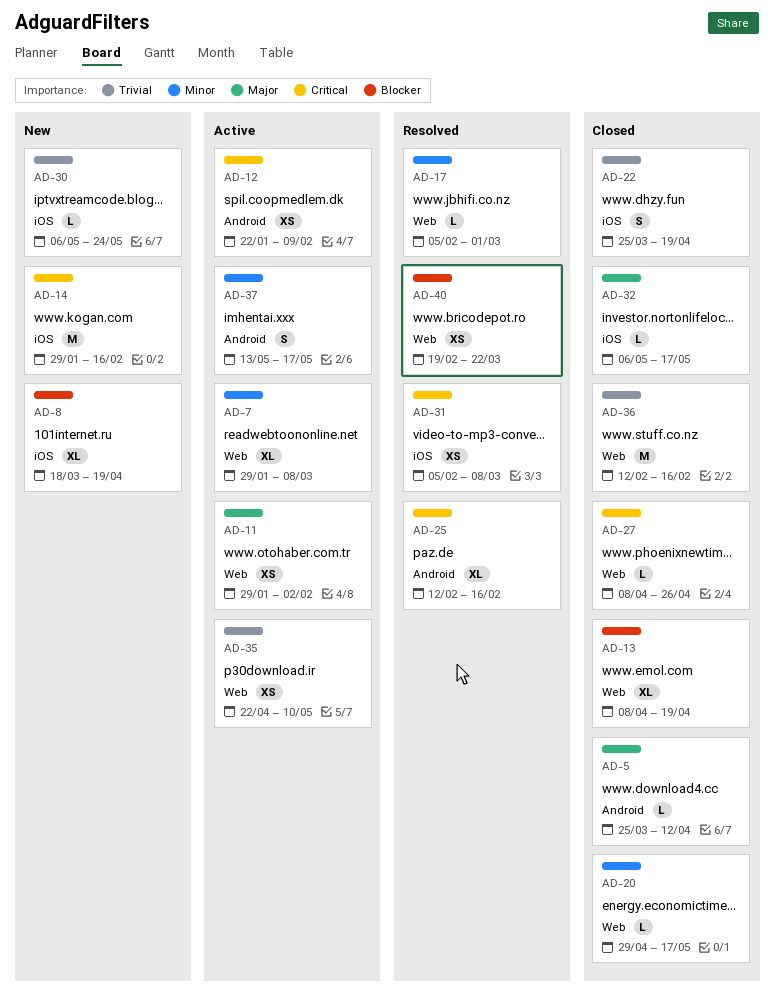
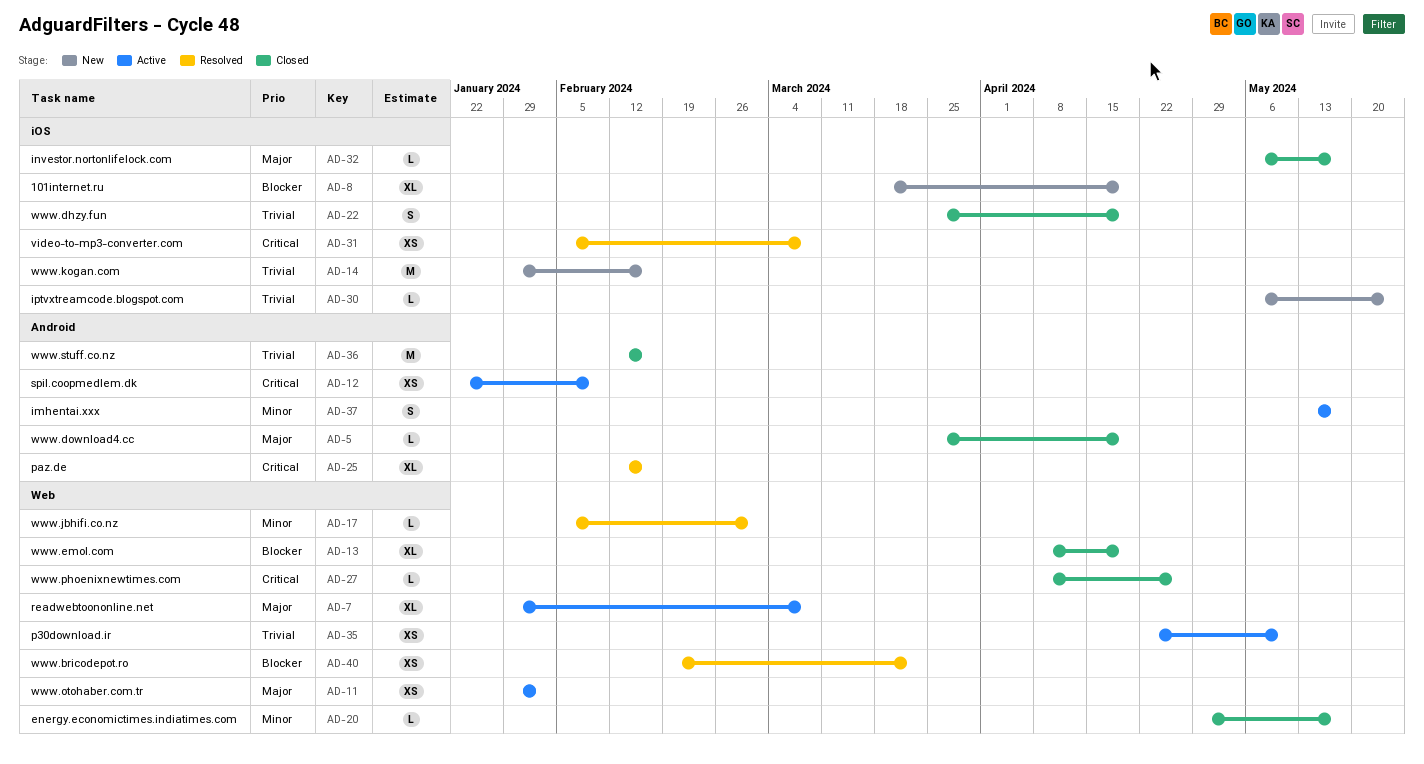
AD-5, due: Apr 12 -> Apr 19
AD-7, priority: Minor -> Major
AD-14, priority: Critical -> Trivial
AD-36, label: Web -> Android

